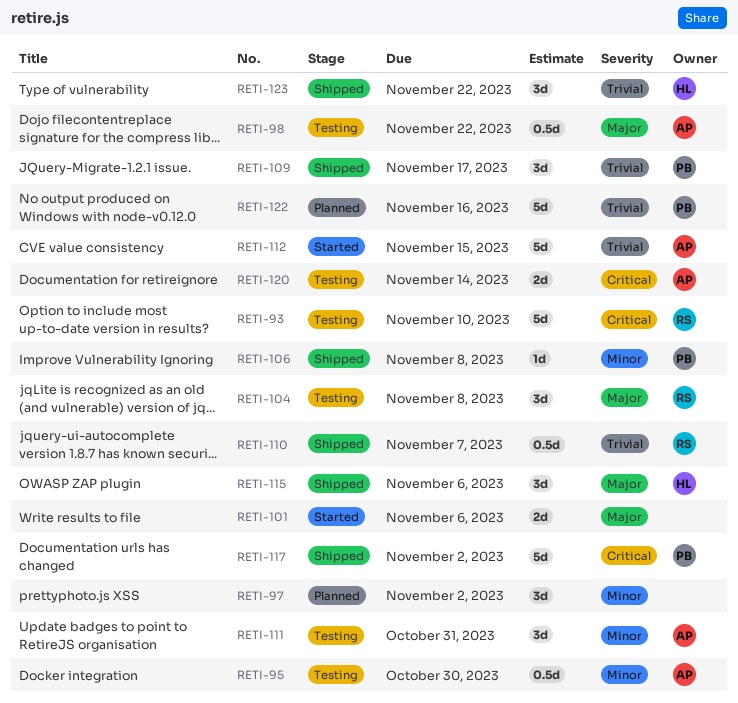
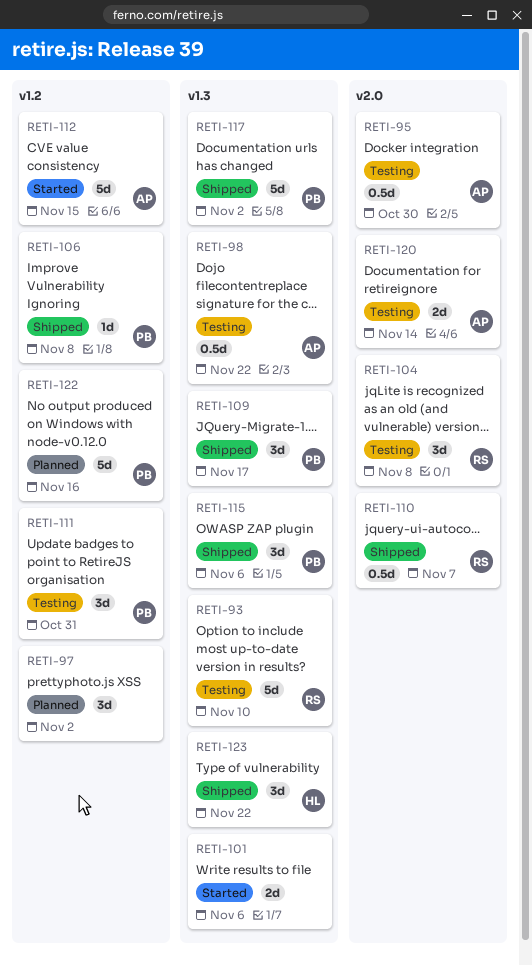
RETI-111, owner: AP -> PB
RETI-115, owner: HL -> PB

